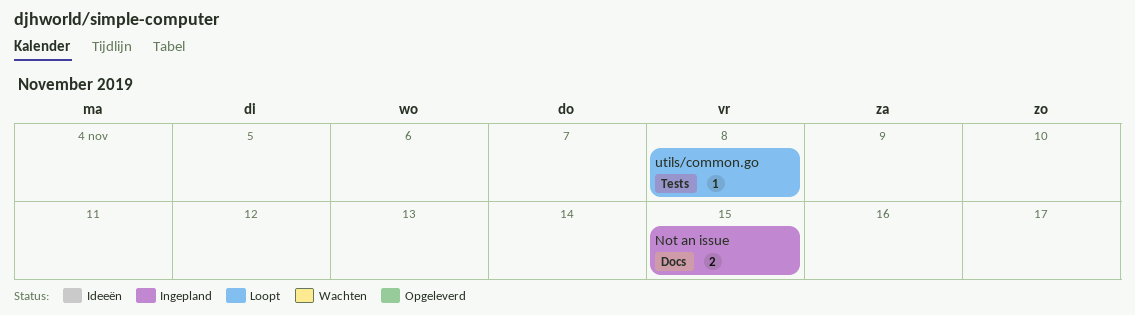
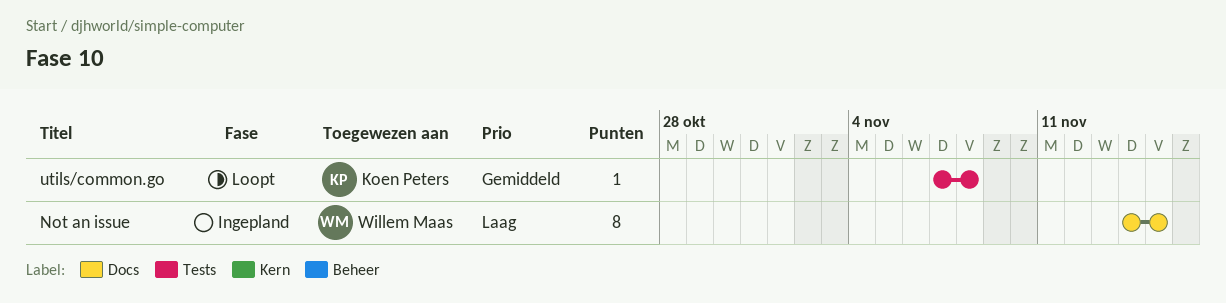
Not an issue, estimate: 2 -> 8

